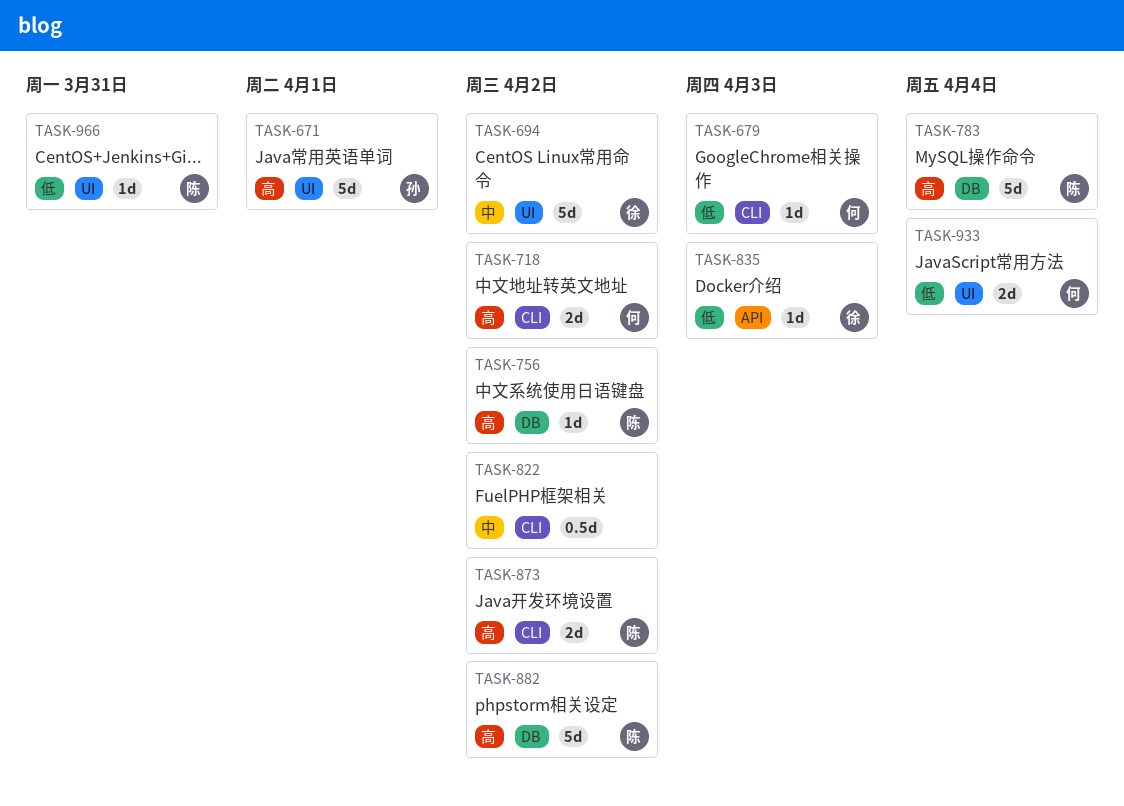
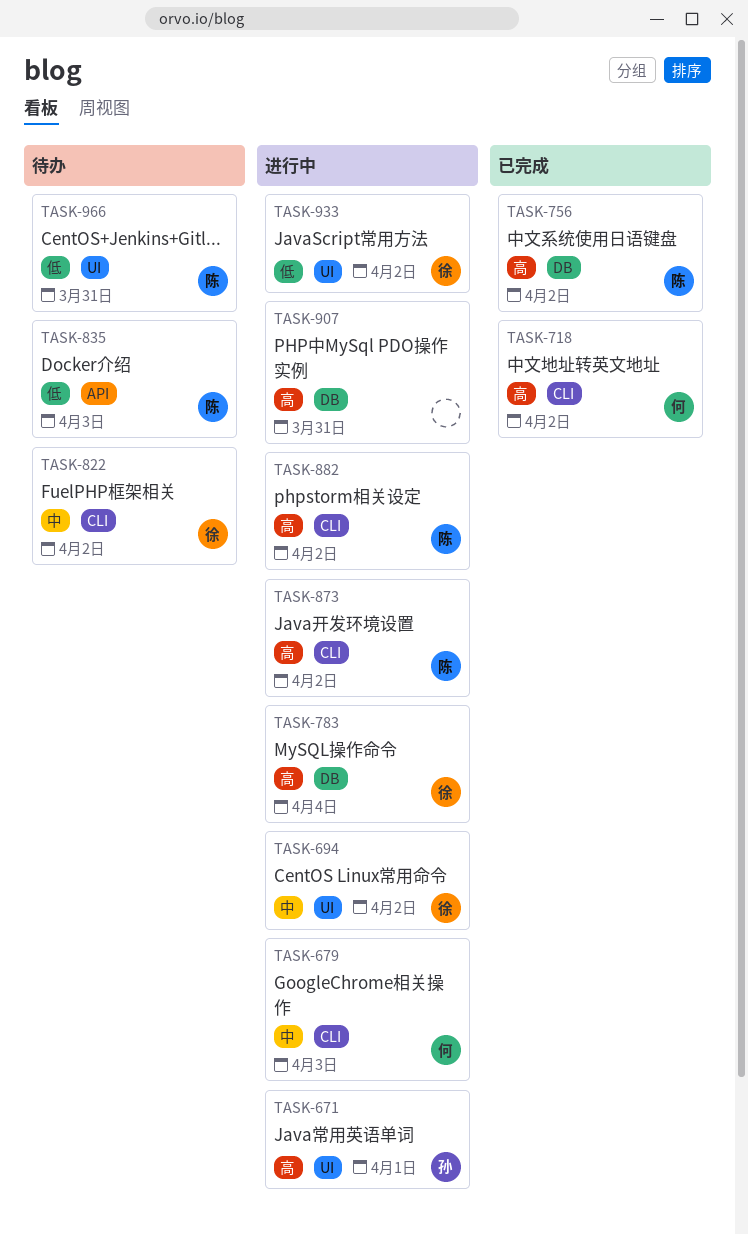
TASK-679, priority: 低 -> 中
TASK-783, owner: 陈 -> 徐
TASK-822, owner: none -> 徐
TASK-835, owner: 徐 -> 陈
TASK-882, label: DB -> CLI
TASK-907: none -> present
TASK-933, owner: 何 -> 徐
TASK-933, due: Apr 4 -> Apr 2

